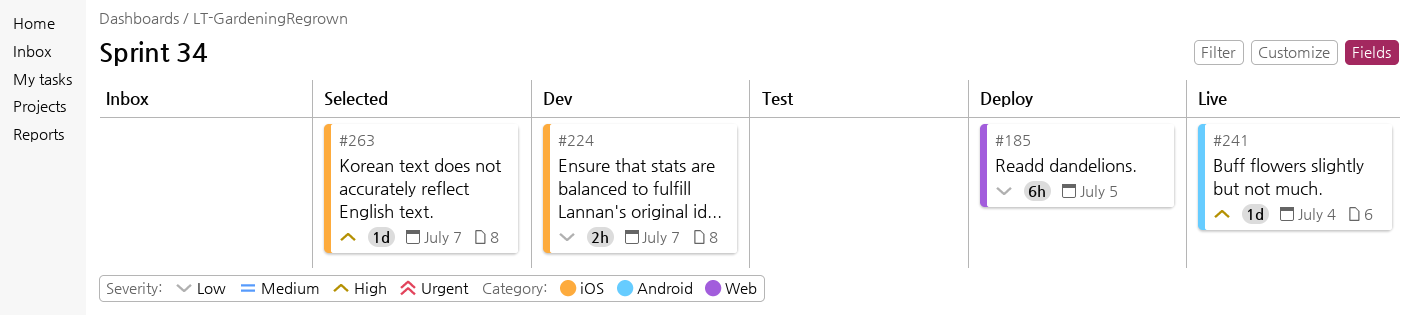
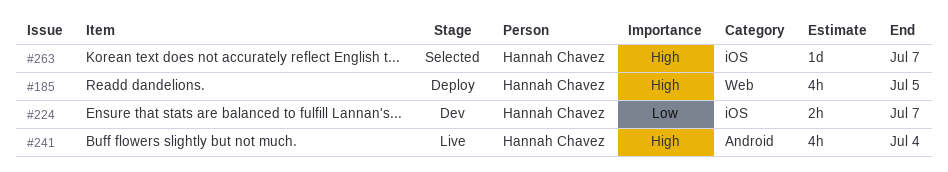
#185, priority: Low -> High
#185, estimate: 6h -> 4h
#241, estimate: 1d -> 4h

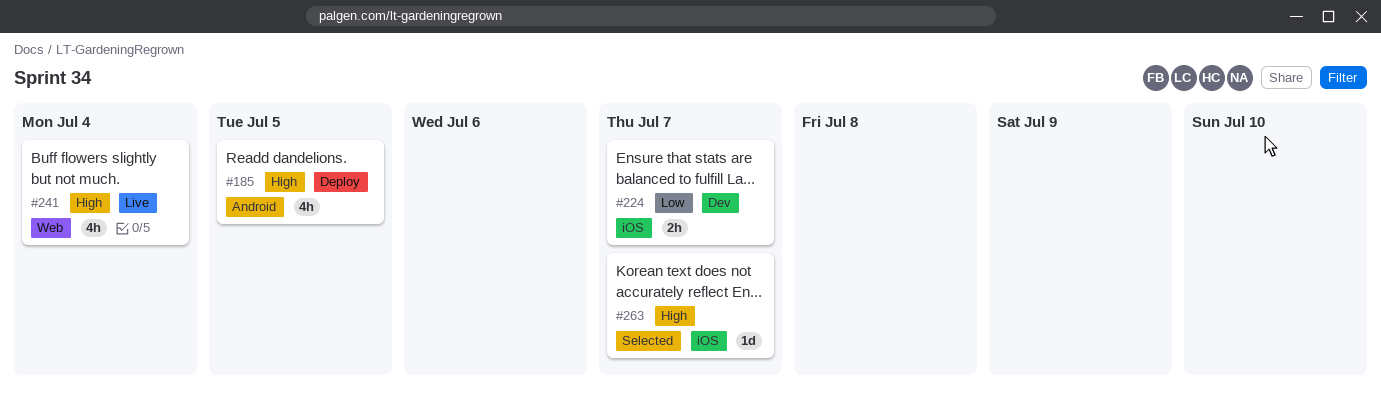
#185, label: Web -> Android
#241, label: Android -> Web

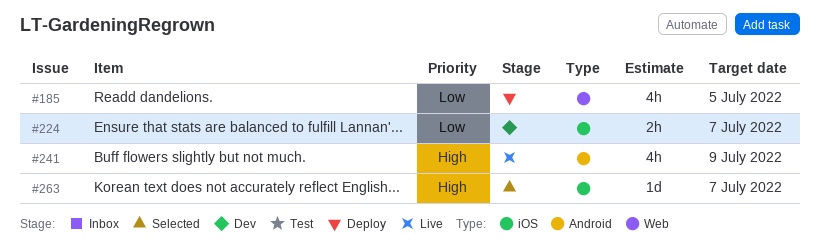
#185, priority: High -> Low
#185, label: Android -> Web
#241, label: Web -> Android
#241, due: Jul 4 -> Jul 9

